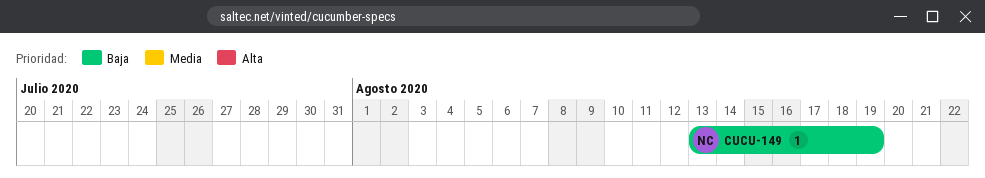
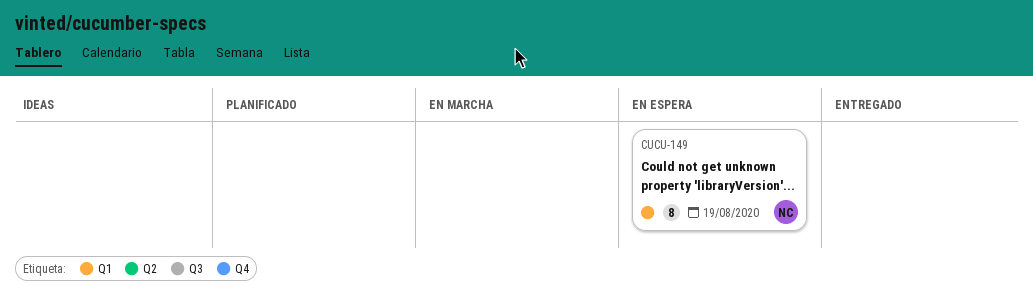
CUCU-149, estimate: 1 -> 8

